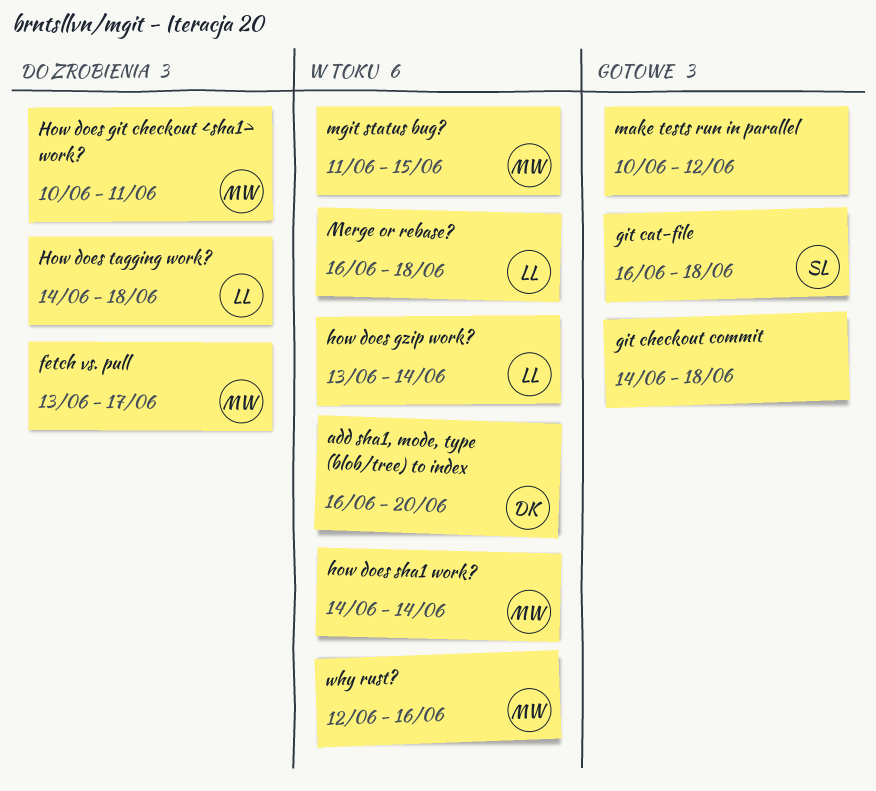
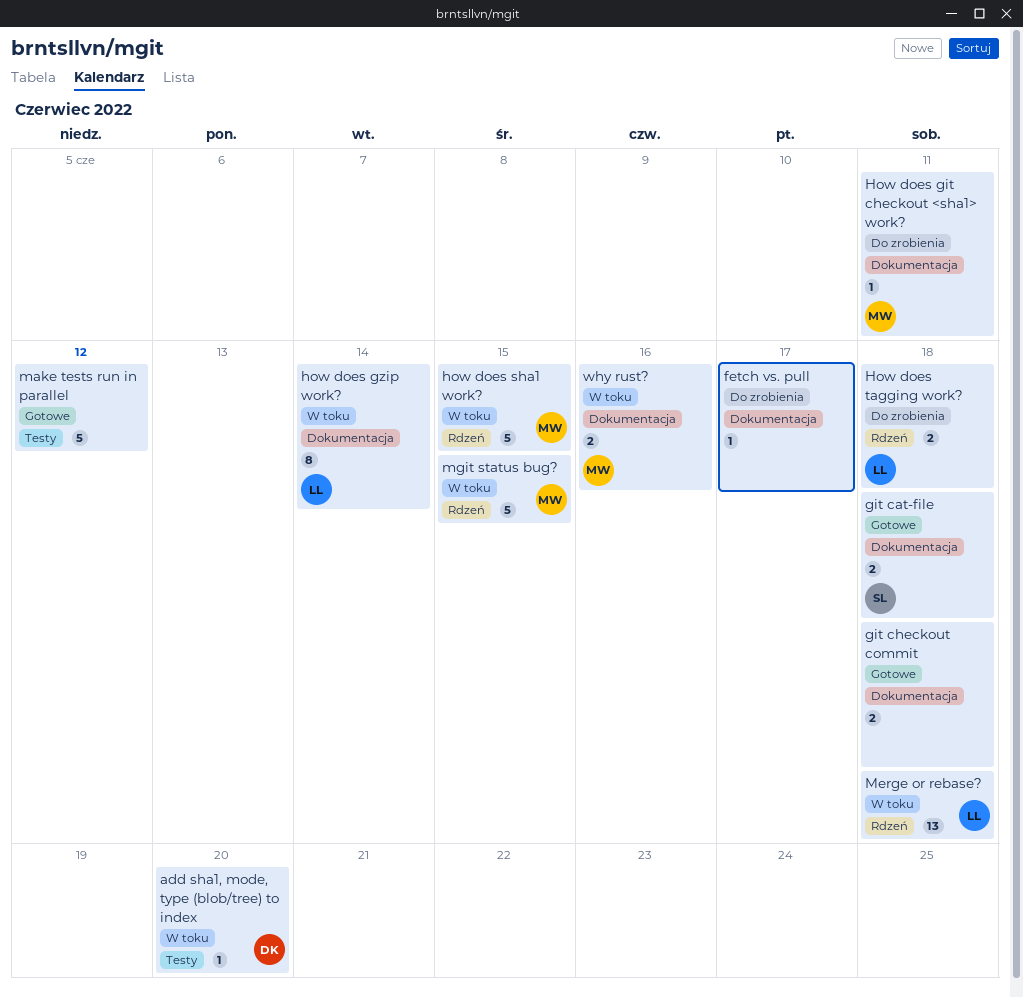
fetch vs. pull, owner: MW -> none
how does sha1 work?, due: Jun 14 -> Jun 15

